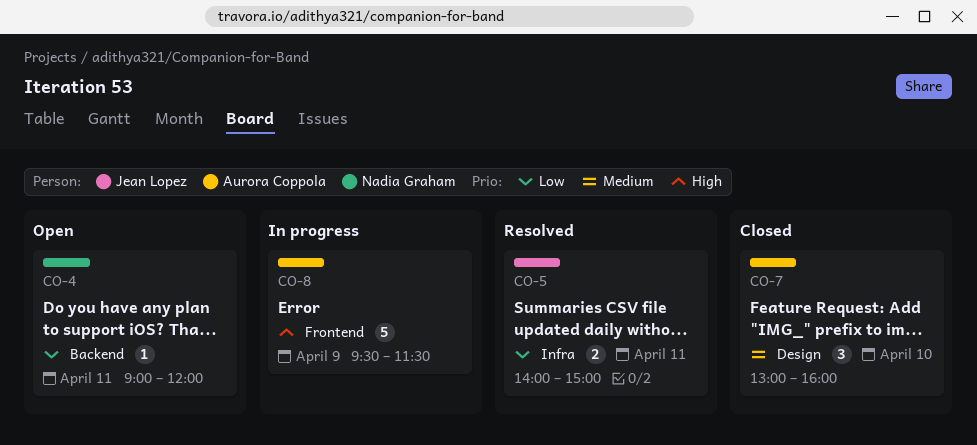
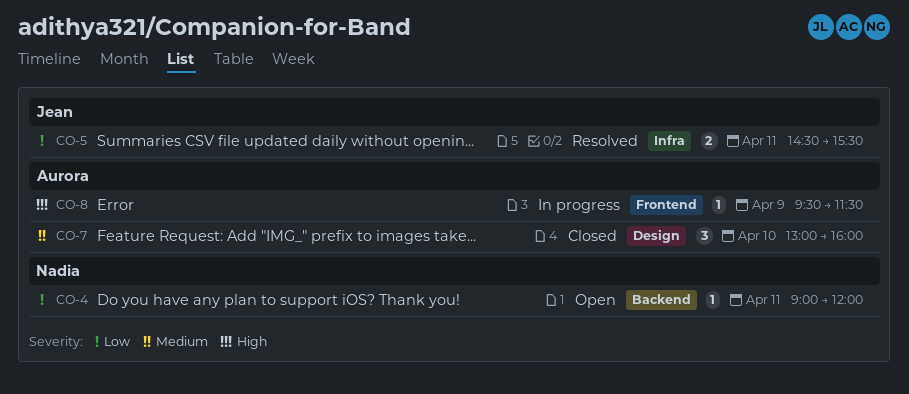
CO-5, begins: 14:00 -> 14:30
CO-5, ends: 15:00 -> 15:30
CO-8, estimate: 5 -> 1

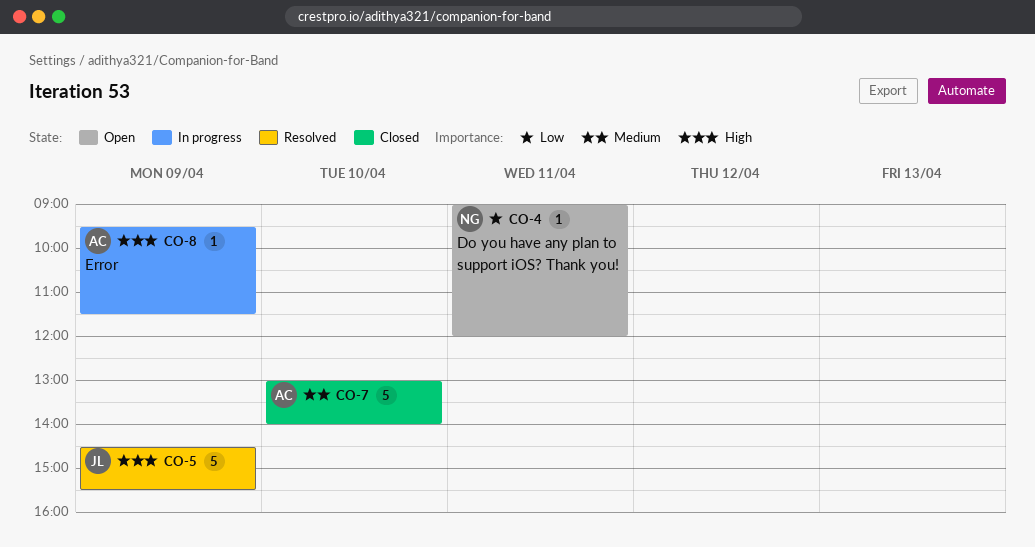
CO-5, priority: Low -> High
CO-5, estimate: 2 -> 5
CO-5, day: Apr 11 -> Apr 9
CO-7, estimate: 3 -> 5
CO-7, ends: 16:00 -> 14:00

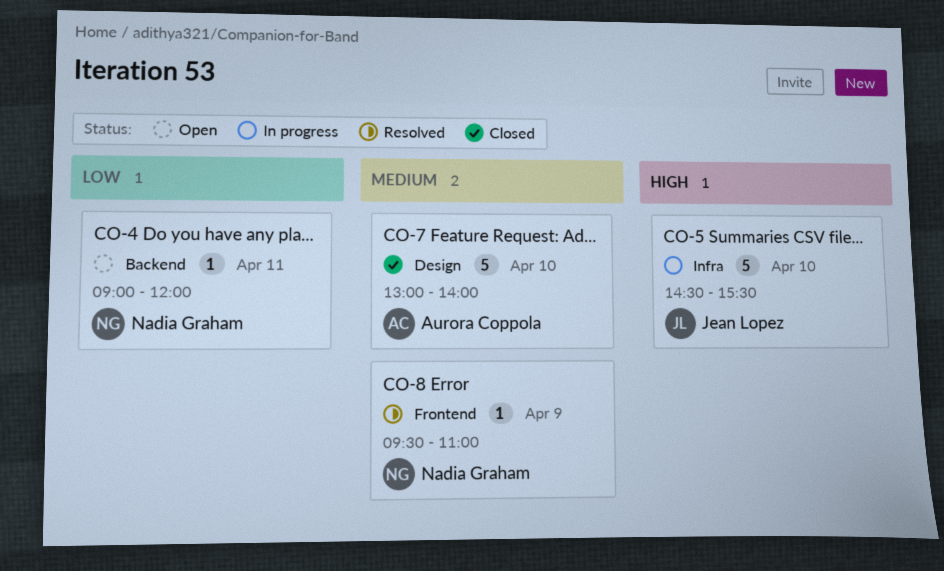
CO-5, status: Resolved -> In progress
CO-5, day: Apr 9 -> Apr 10
CO-8, status: In progress -> Resolved
CO-8, owner: Aurora Coppola -> Nadia Graham
CO-8, priority: High -> Medium
CO-8, ends: 11:30 -> 11:00

